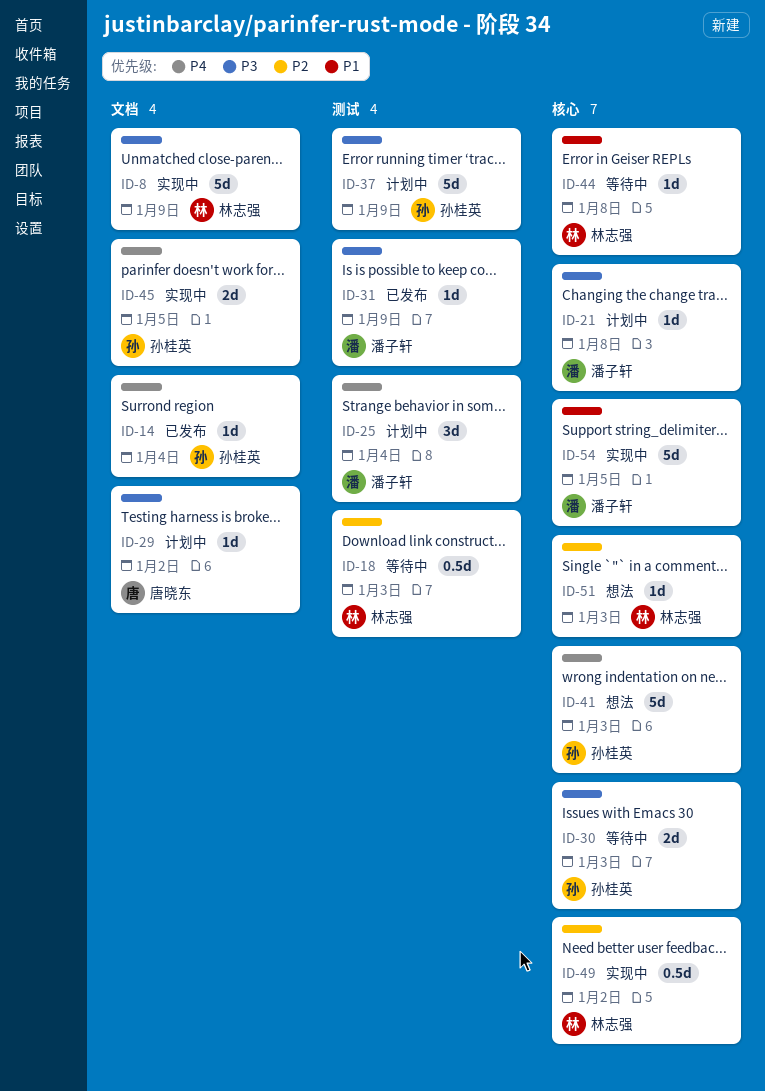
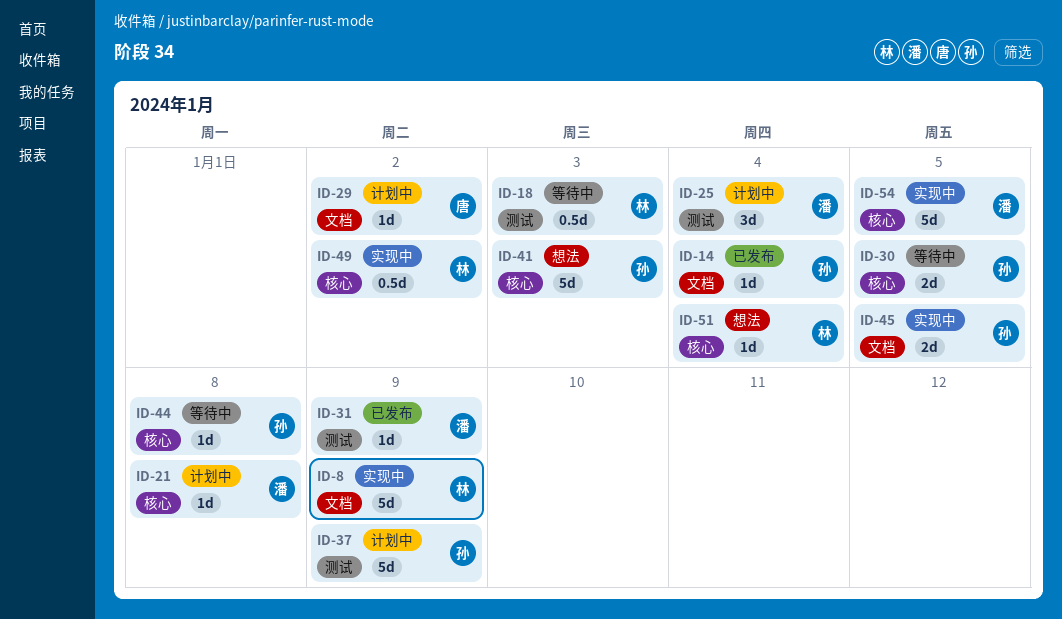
ID-30, due: Jan 3 -> Jan 5
ID-44, owner: 林志强 -> 孙桂英
ID-51, due: Jan 3 -> Jan 4

